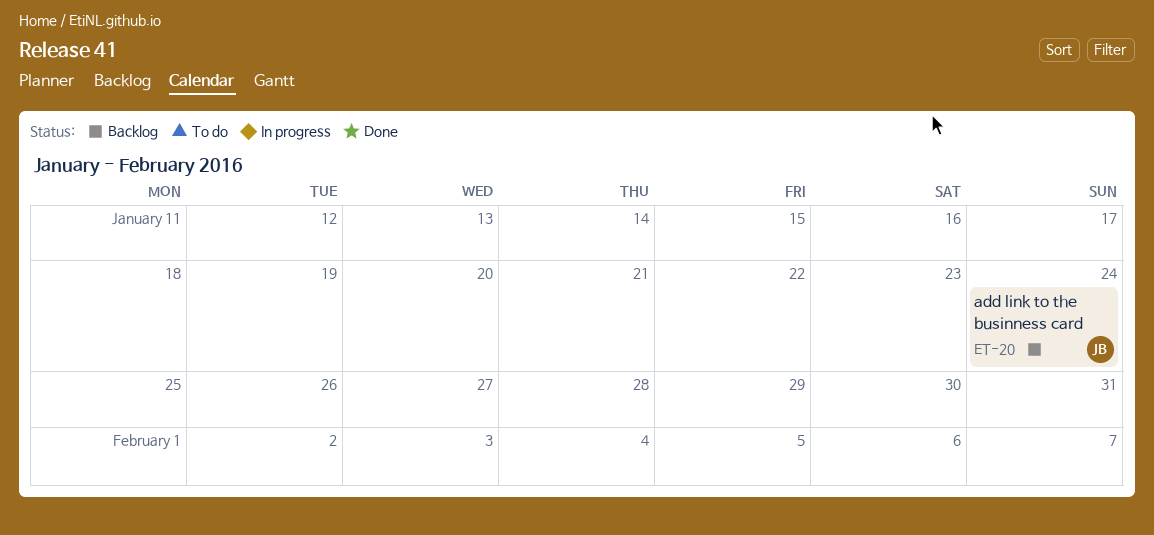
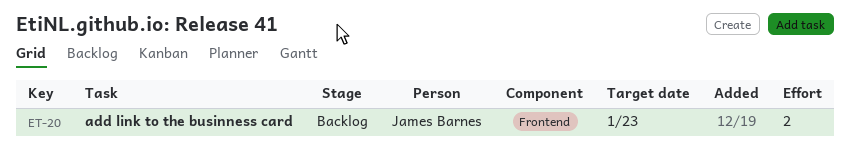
ET-20, due: Jan 24 -> Jan 23

